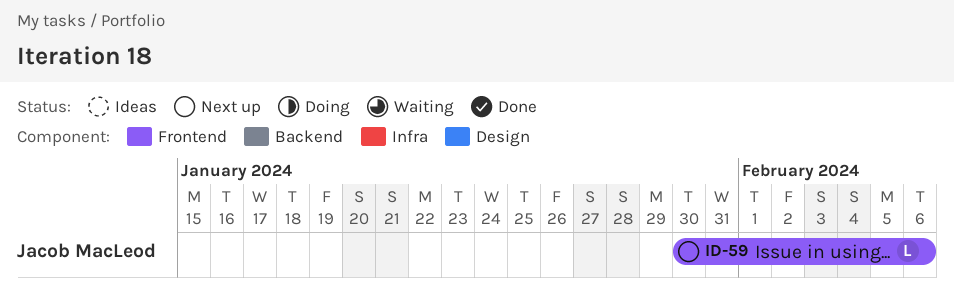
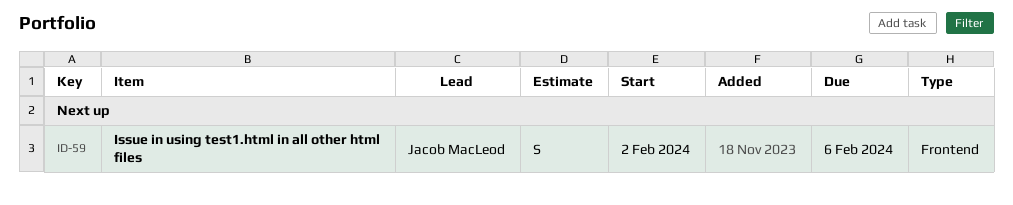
ID-59, estimate: L -> S
ID-59, start: Jan 30 -> Feb 2

